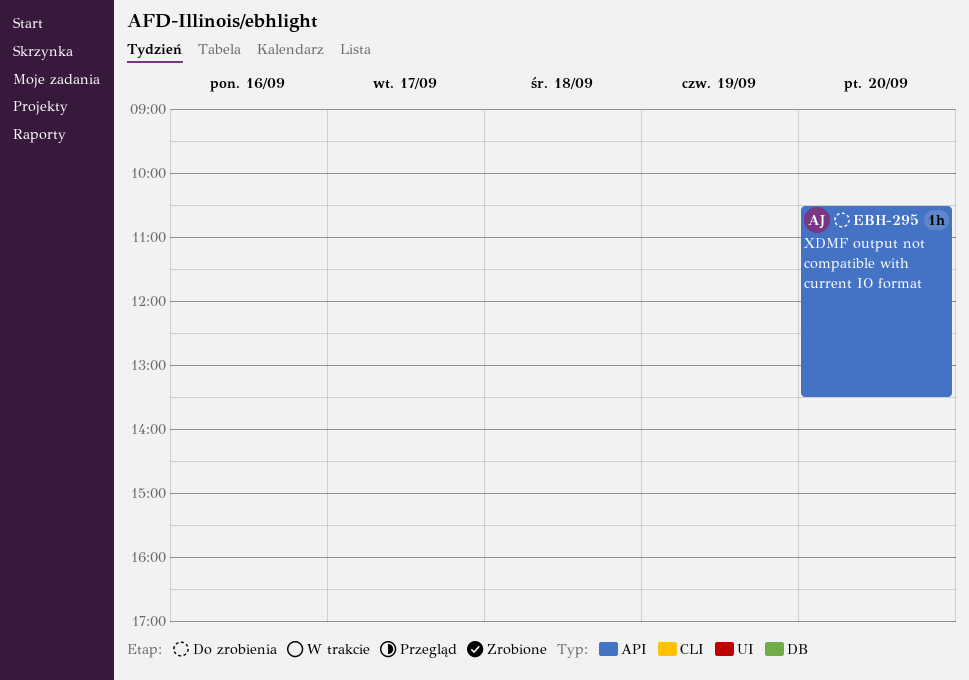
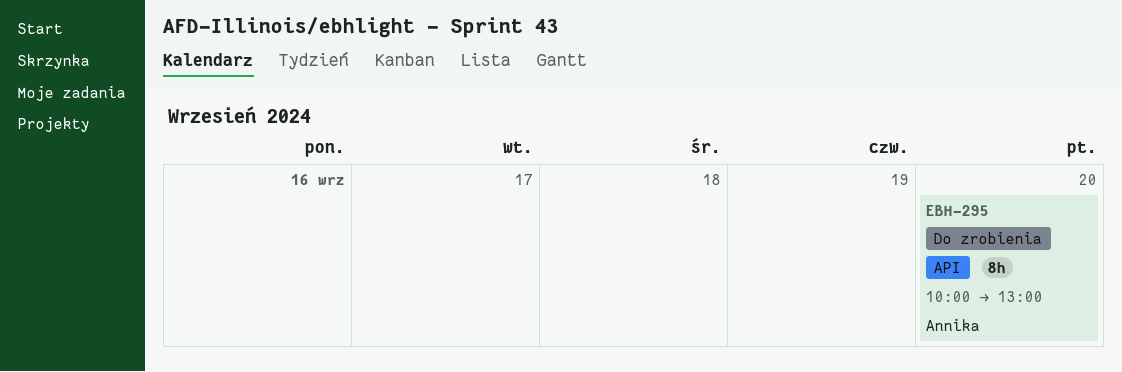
EBH-295, estimate: 1h -> 8h
EBH-295, begins: 10:30 -> 10:00
EBH-295, ends: 13:30 -> 13:00

